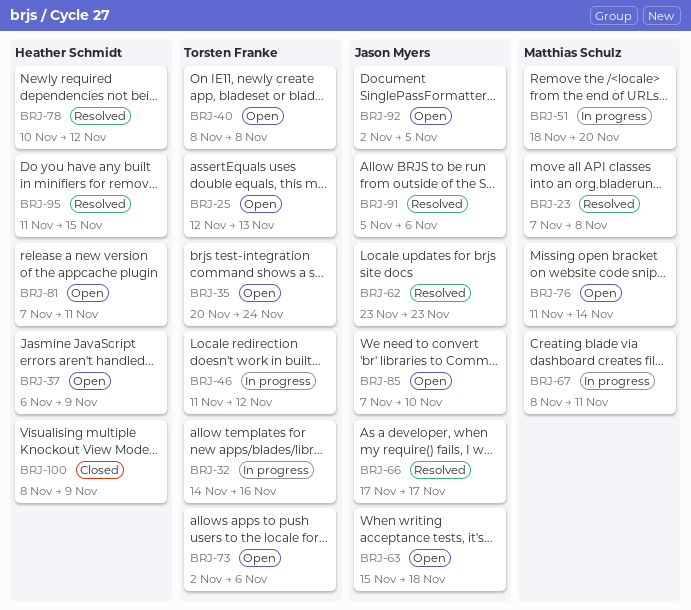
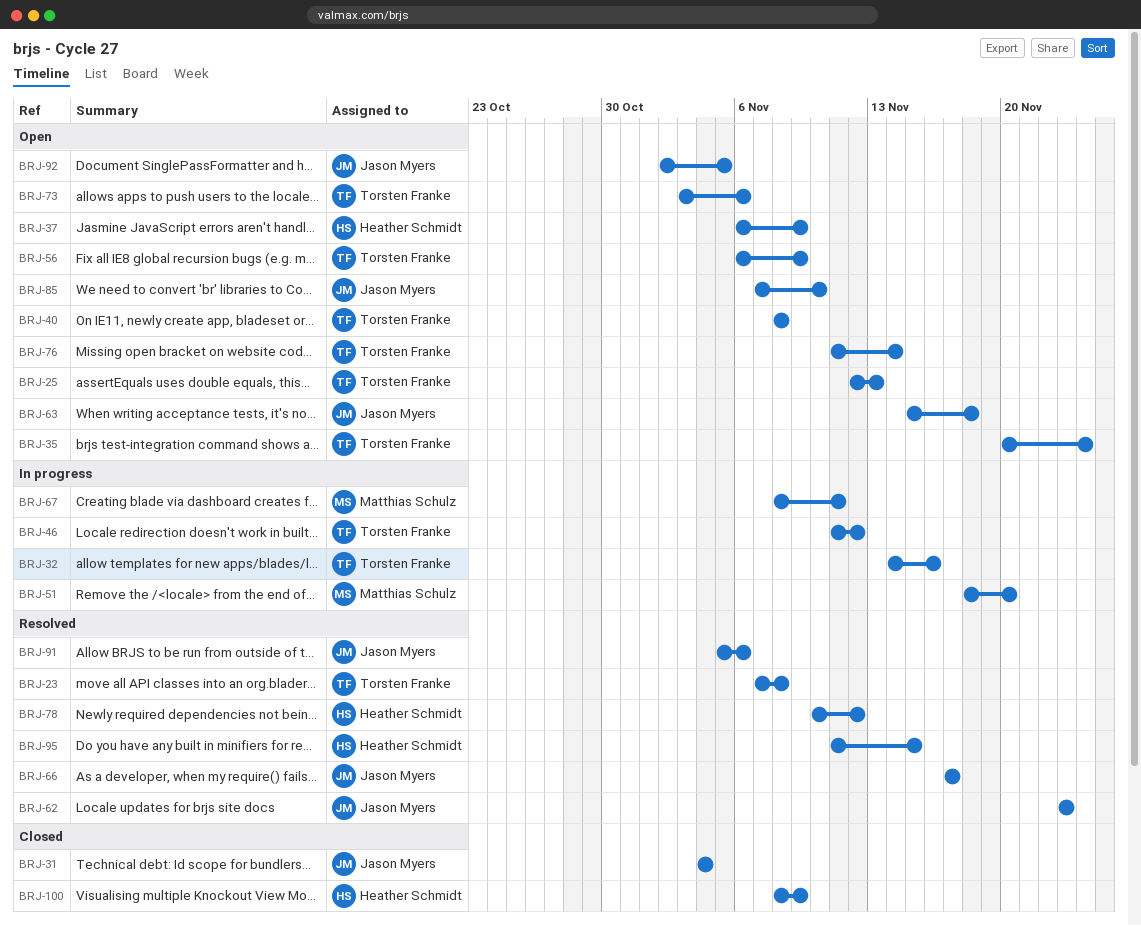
BRJ-23, owner: Matthias Schulz -> Torsten Franke
BRJ-31: none -> present
BRJ-56: none -> present
BRJ-73, start: Nov 2 -> Nov 3
BRJ-76, owner: Matthias Schulz -> Torsten Franke
BRJ-81: present -> none

